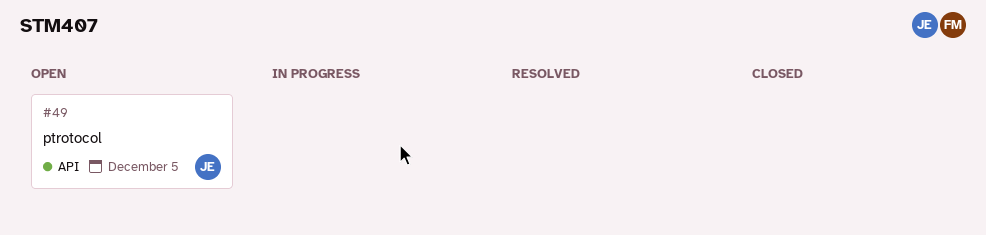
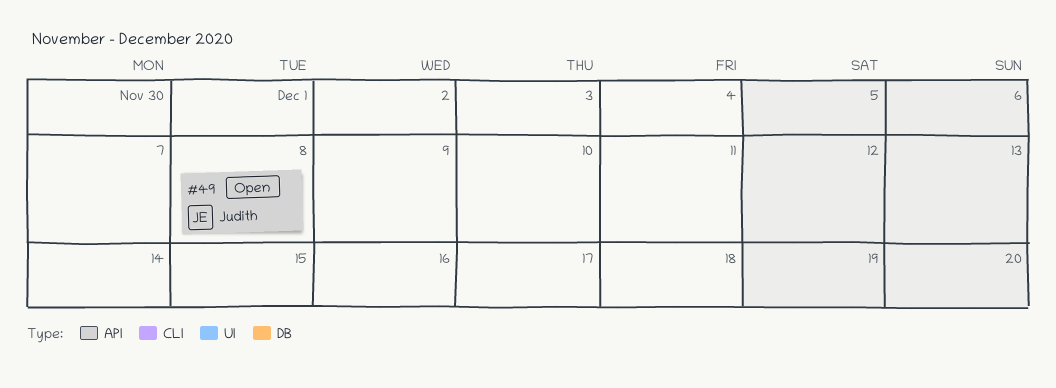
#49, due: Dec 5 -> Dec 8

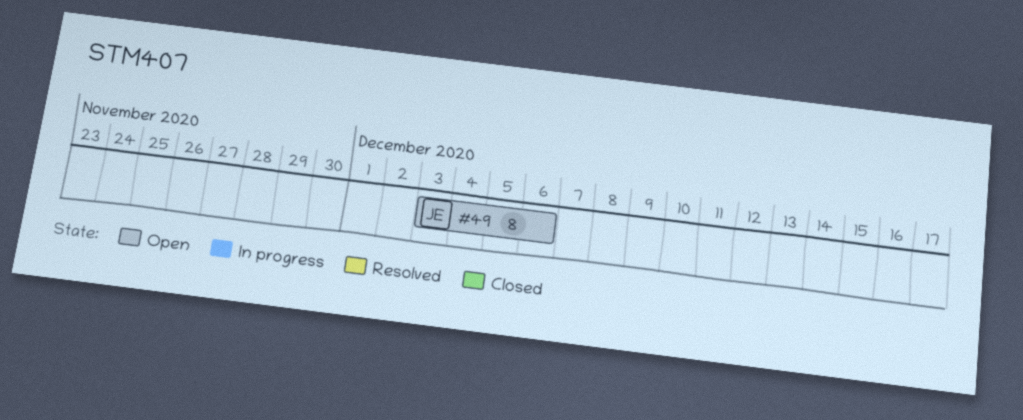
#49, due: Dec 8 -> Dec 6

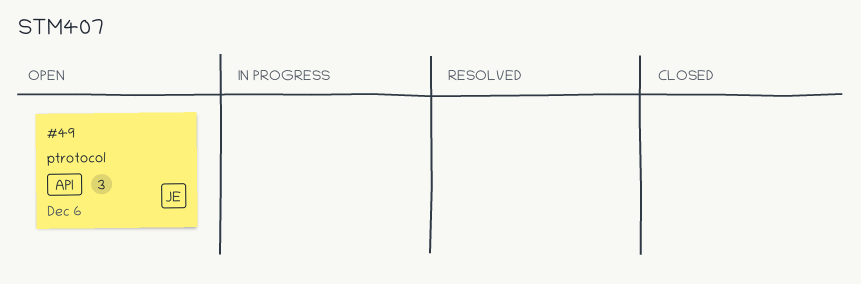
#49, estimate: 8 -> 3

